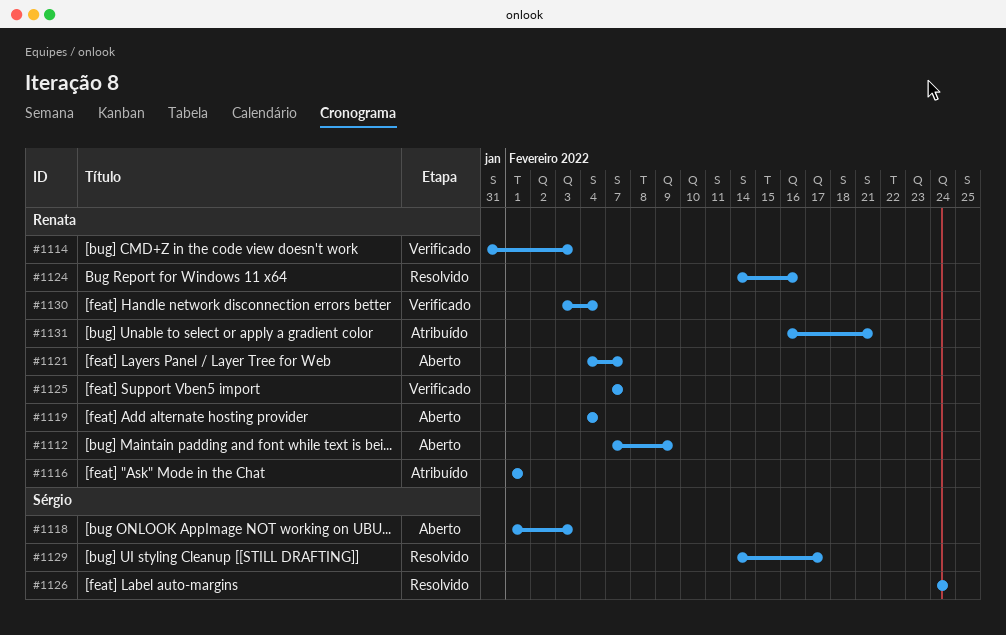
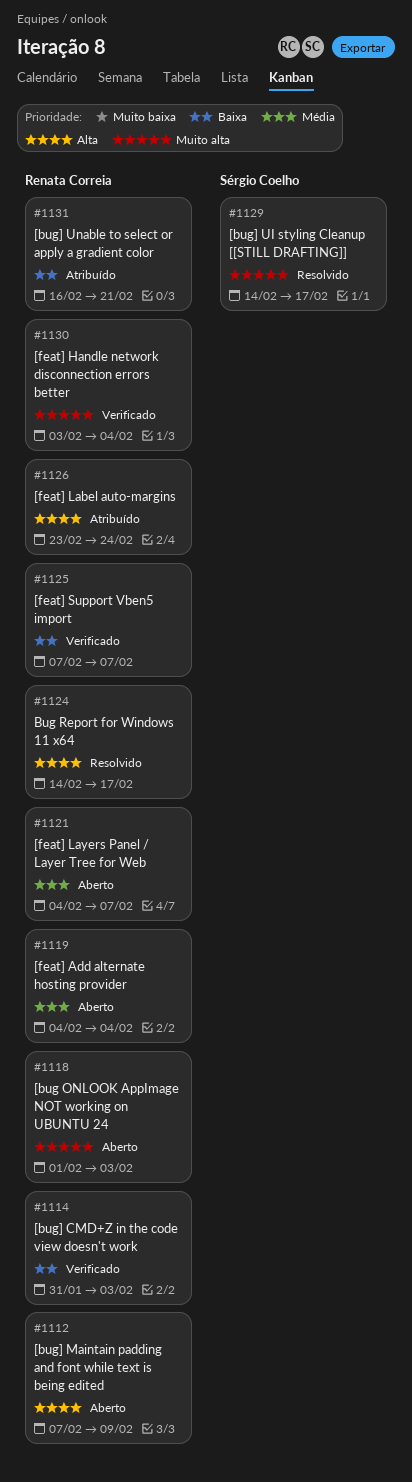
#1116: present -> none
#1118, owner: Sérgio Coelho -> Renata Correia
#1124, due: Feb 16 -> Feb 17
#1126, status: Resolvido -> Atribuído
#1126, owner: Sérgio Coelho -> Renata Correia
#1126, start: Feb 24 -> Feb 23

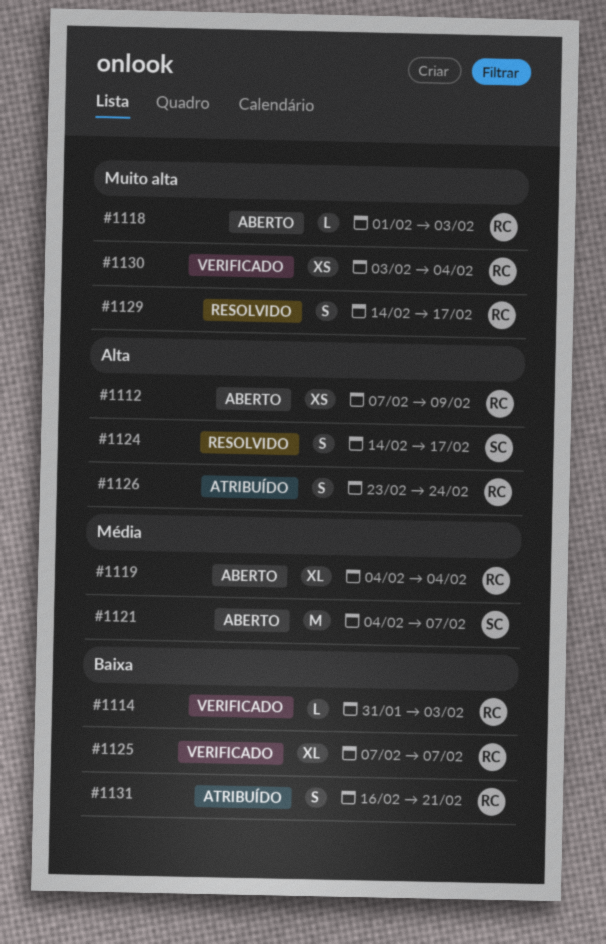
#1121, owner: Renata Correia -> Sérgio Coelho
#1124, owner: Renata Correia -> Sérgio Coelho
#1129, owner: Sérgio Coelho -> Renata Correia

